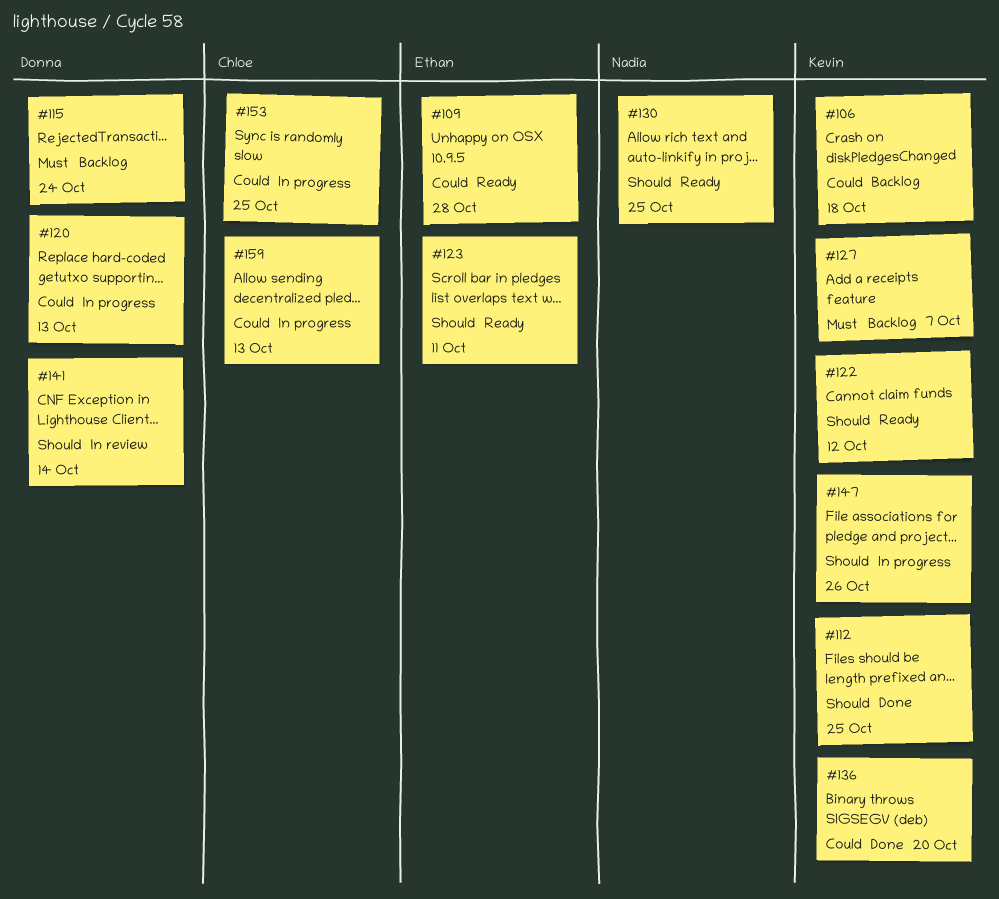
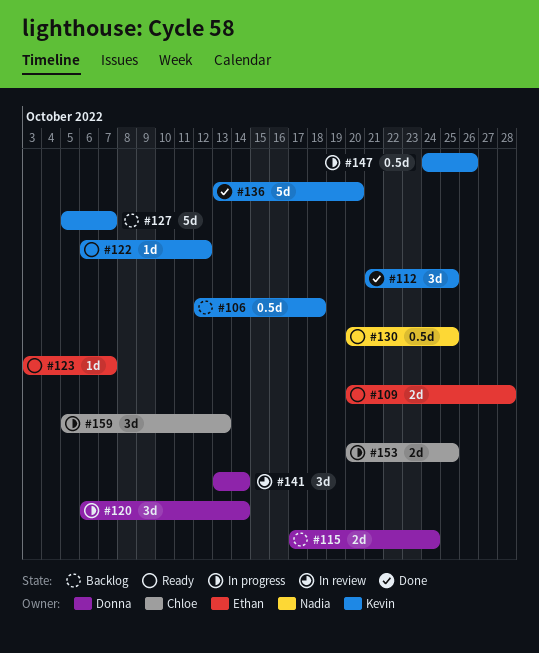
#120, due: Oct 13 -> Oct 14
#123, due: Oct 11 -> Oct 7

